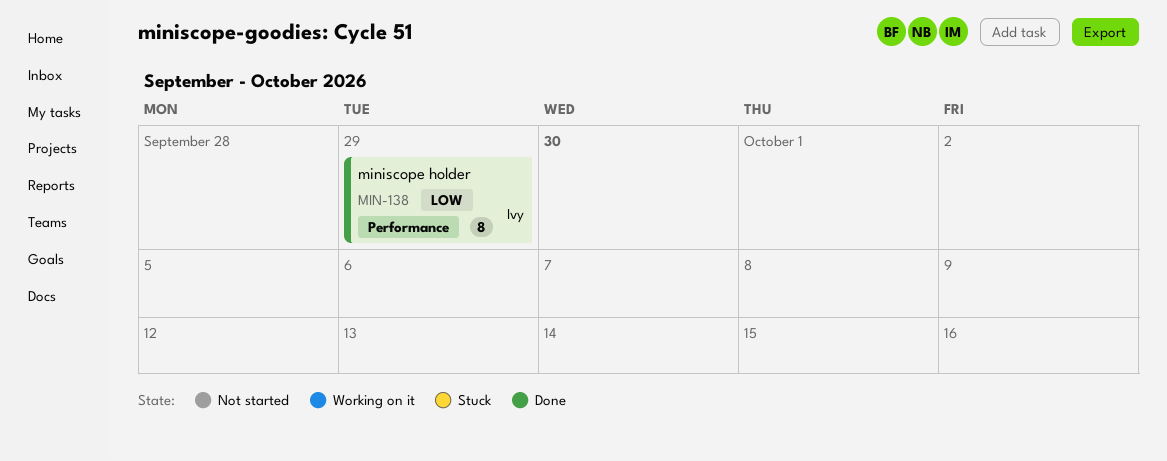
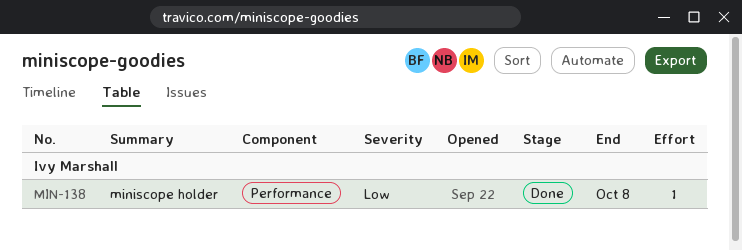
MIN-138, estimate: 8 -> 1
MIN-138, due: Sep 29 -> Oct 8

